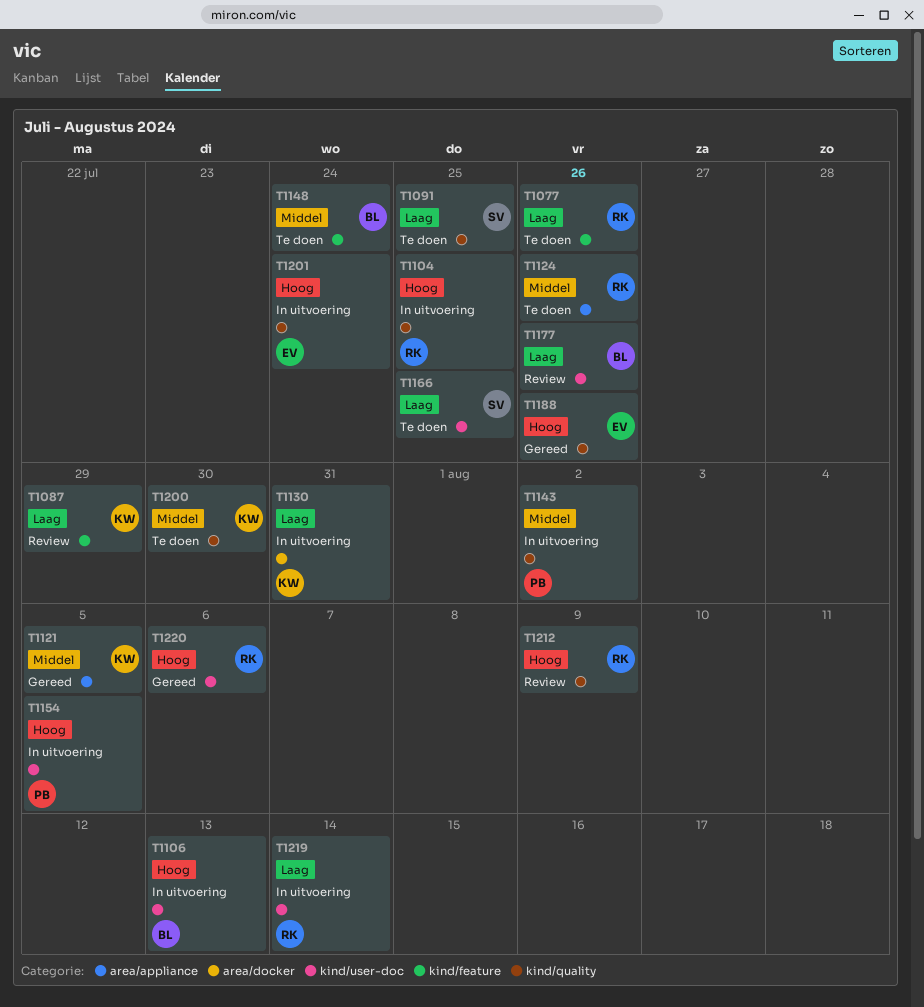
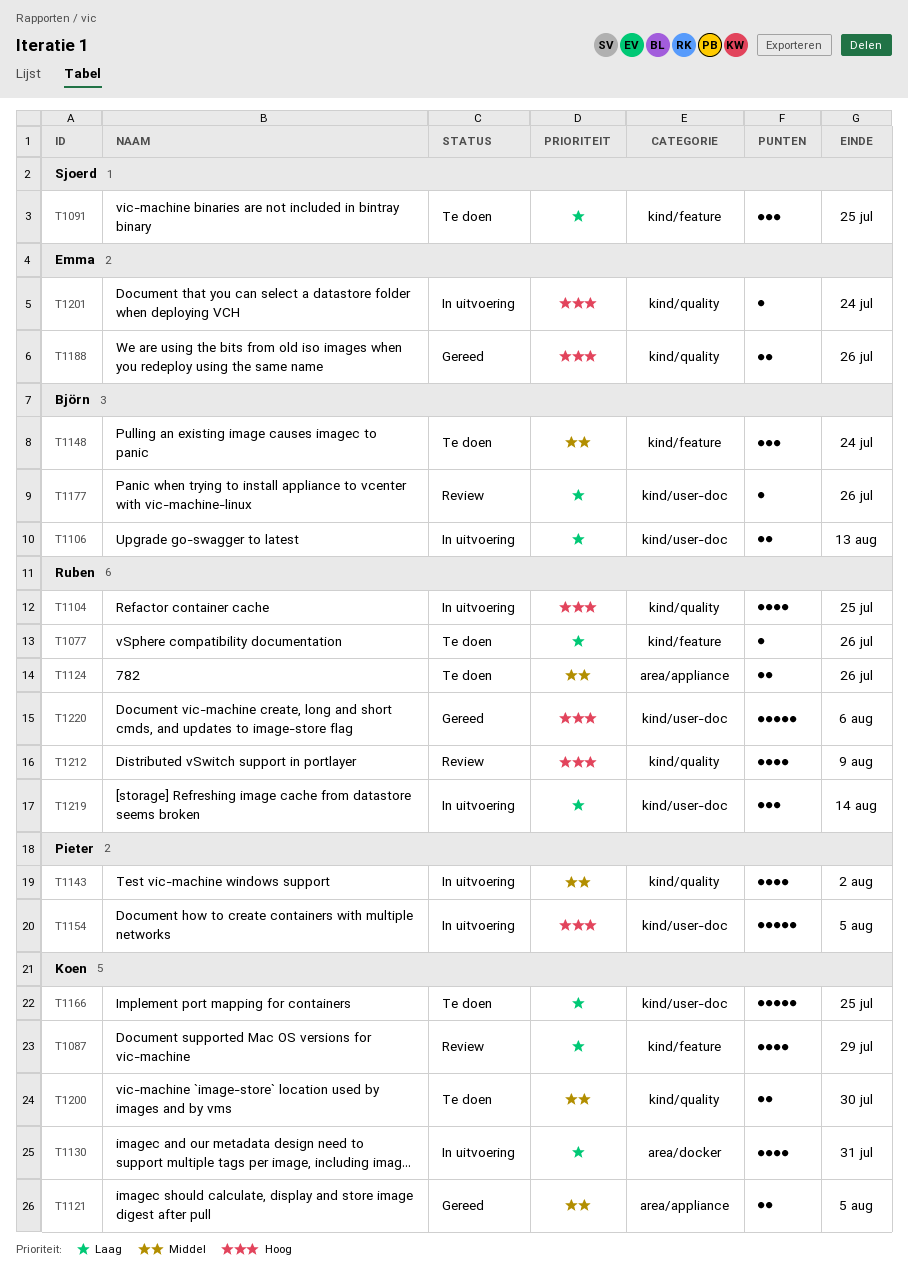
T1091, label: kind/quality -> kind/feature
T1106, priority: Hoog -> Laag
T1166, owner: Sjoerd -> Koen

